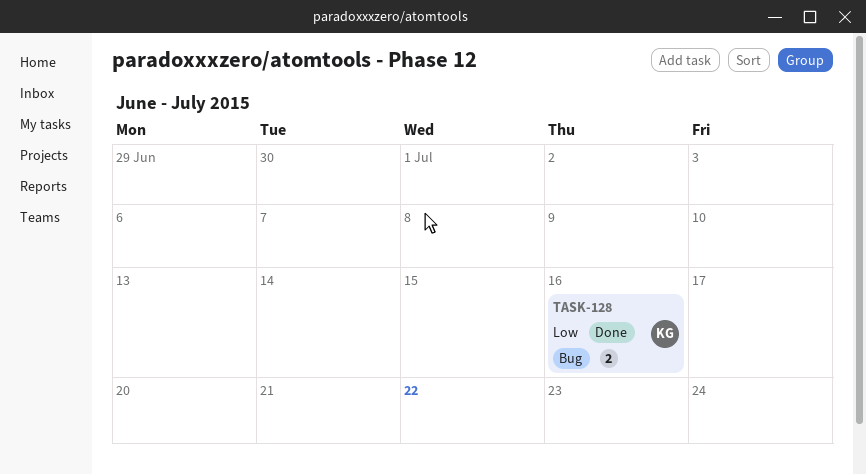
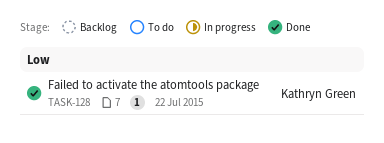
TASK-128, estimate: 2 -> 1
TASK-128, due: Jul 16 -> Jul 22

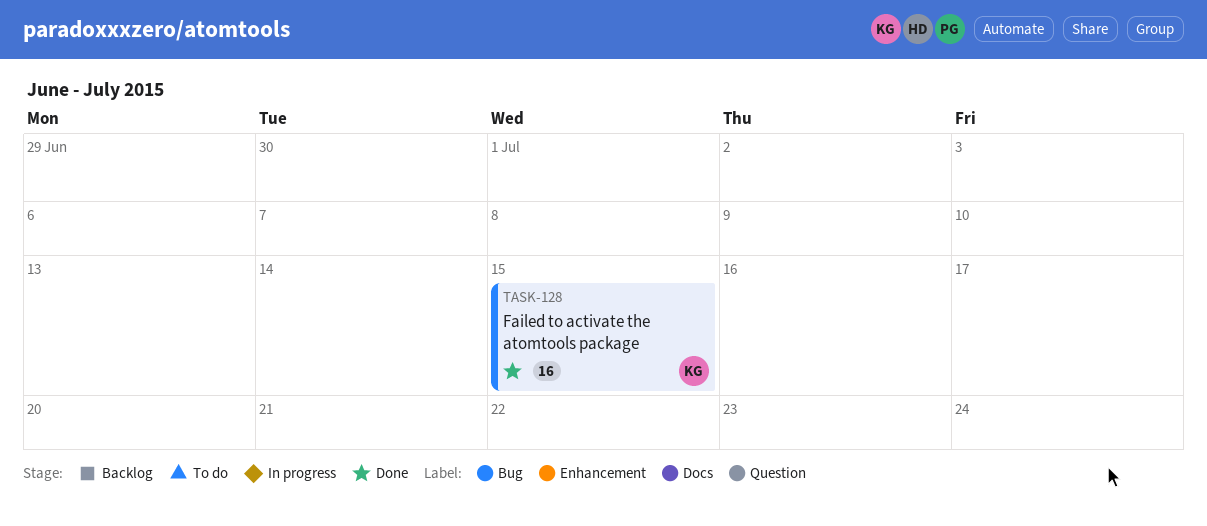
TASK-128, estimate: 1 -> 16
TASK-128, due: Jul 22 -> Jul 15

